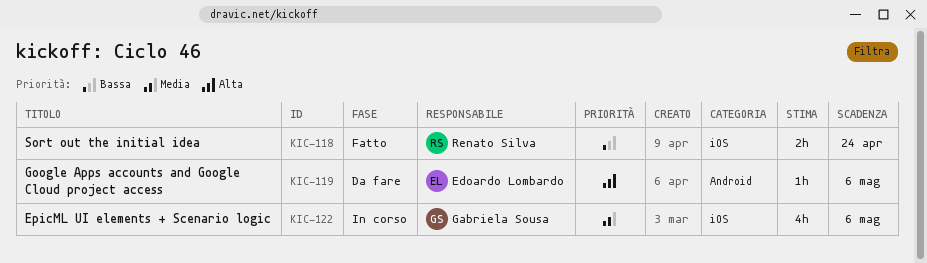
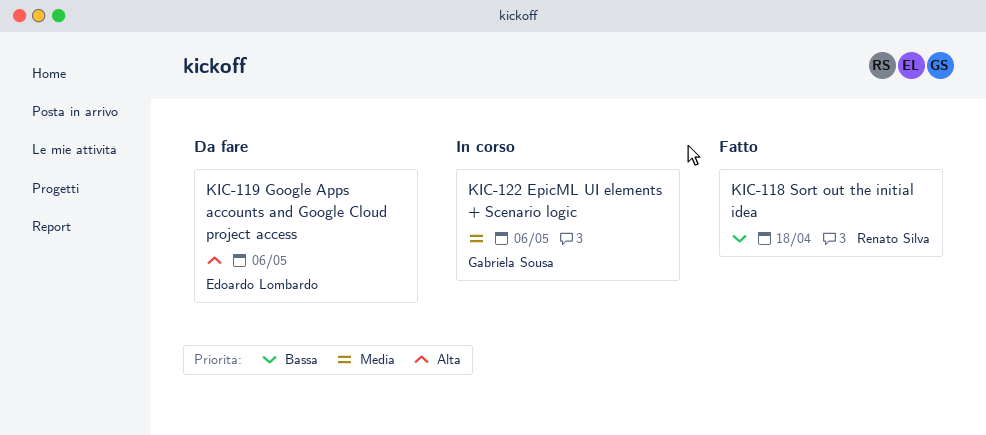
KIC-118, due: Apr 24 -> Apr 18

